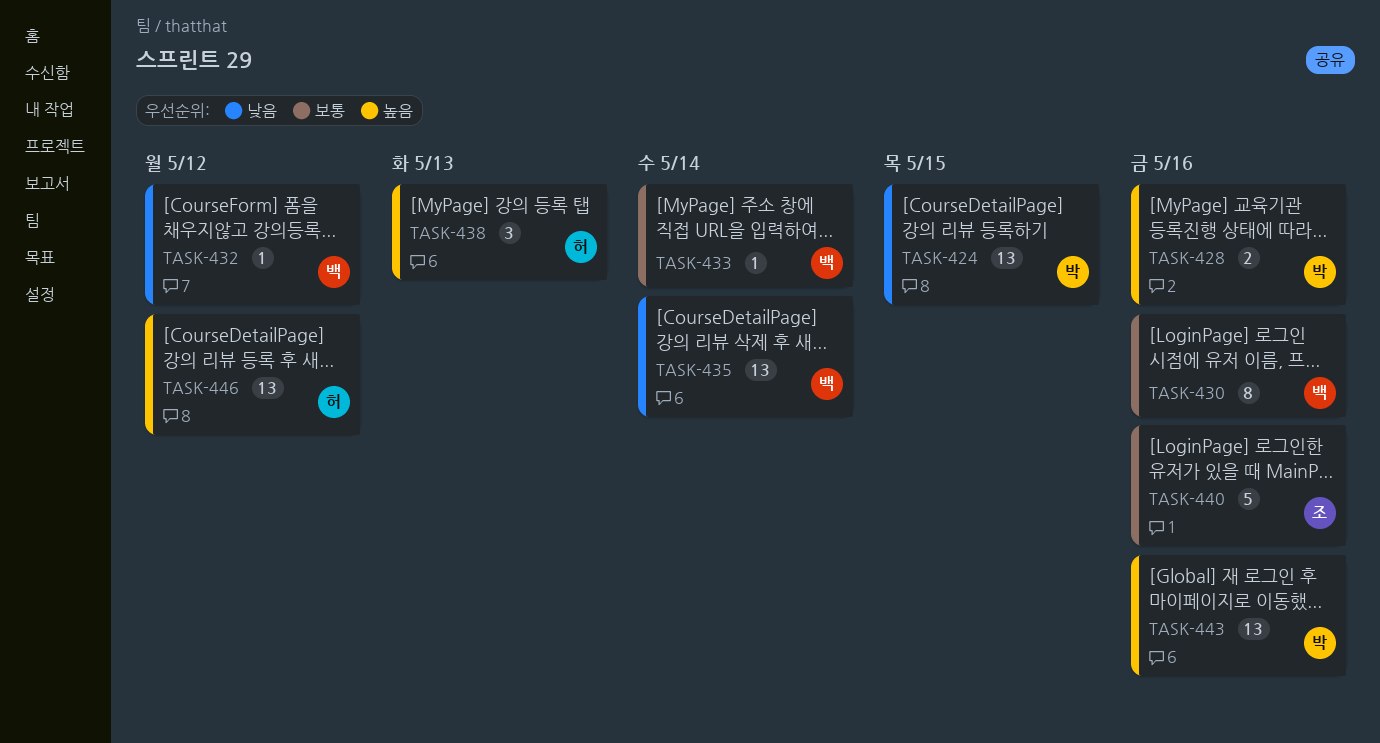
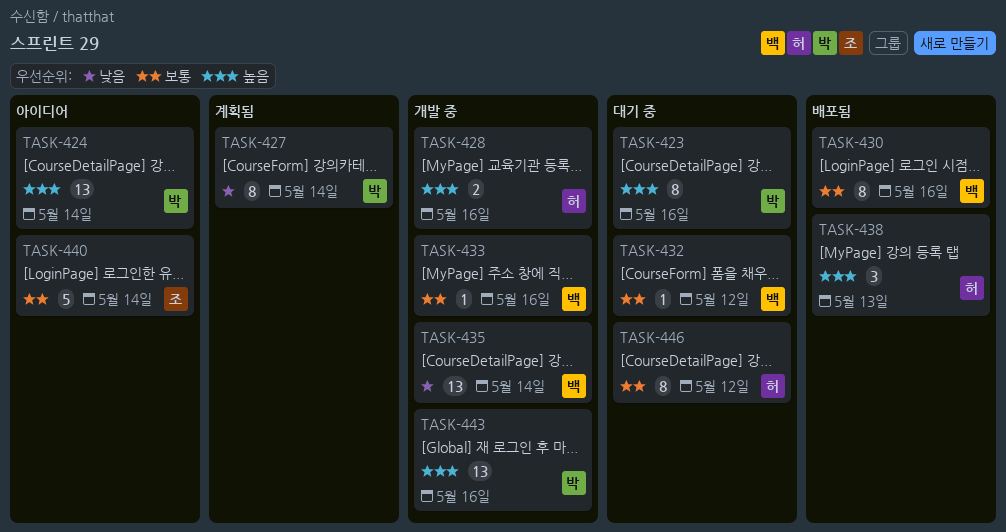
TASK-423: none -> present
TASK-424, priority: 낮음 -> 높음
TASK-424, due: May 15 -> May 14
TASK-427: none -> present
TASK-428, owner: 박 -> 허
TASK-432, priority: 낮음 -> 보통
TASK-433, due: May 14 -> May 16
TASK-440, due: May 16 -> May 14
TASK-446, priority: 높음 -> 보통
TASK-446, estimate: 13 -> 8

